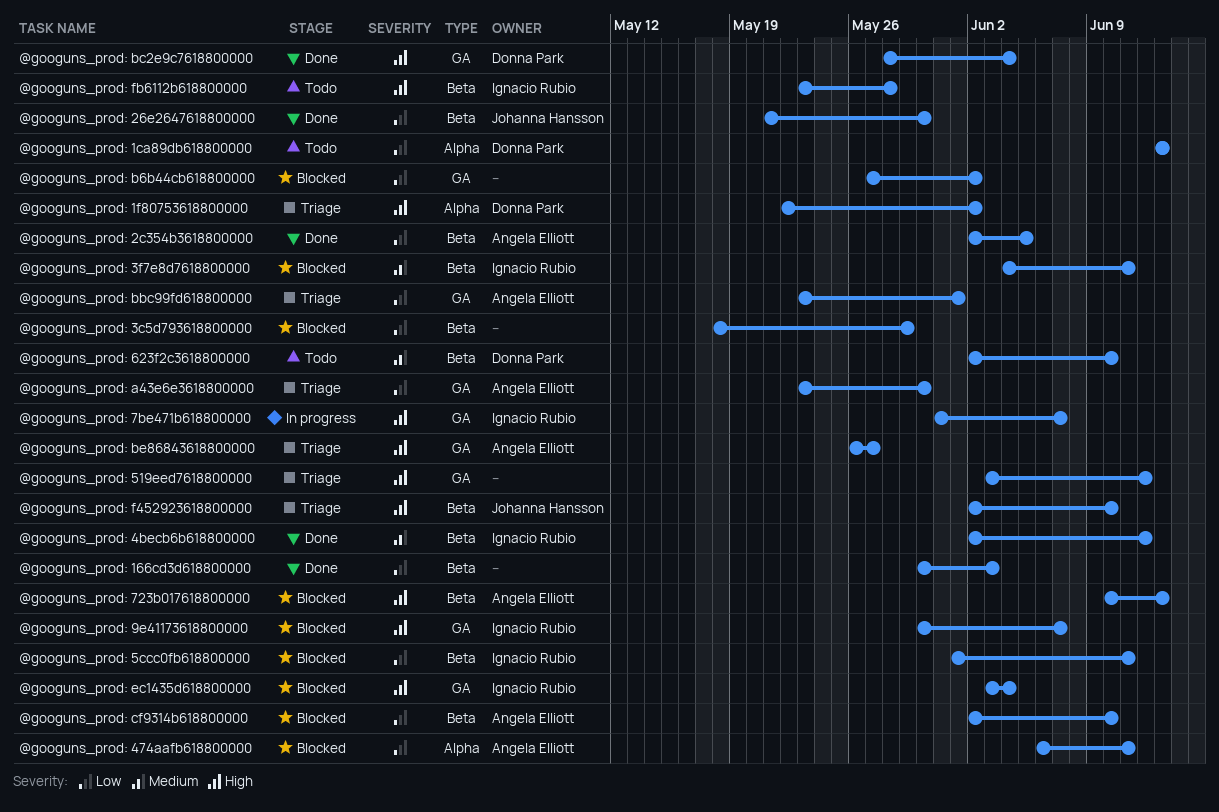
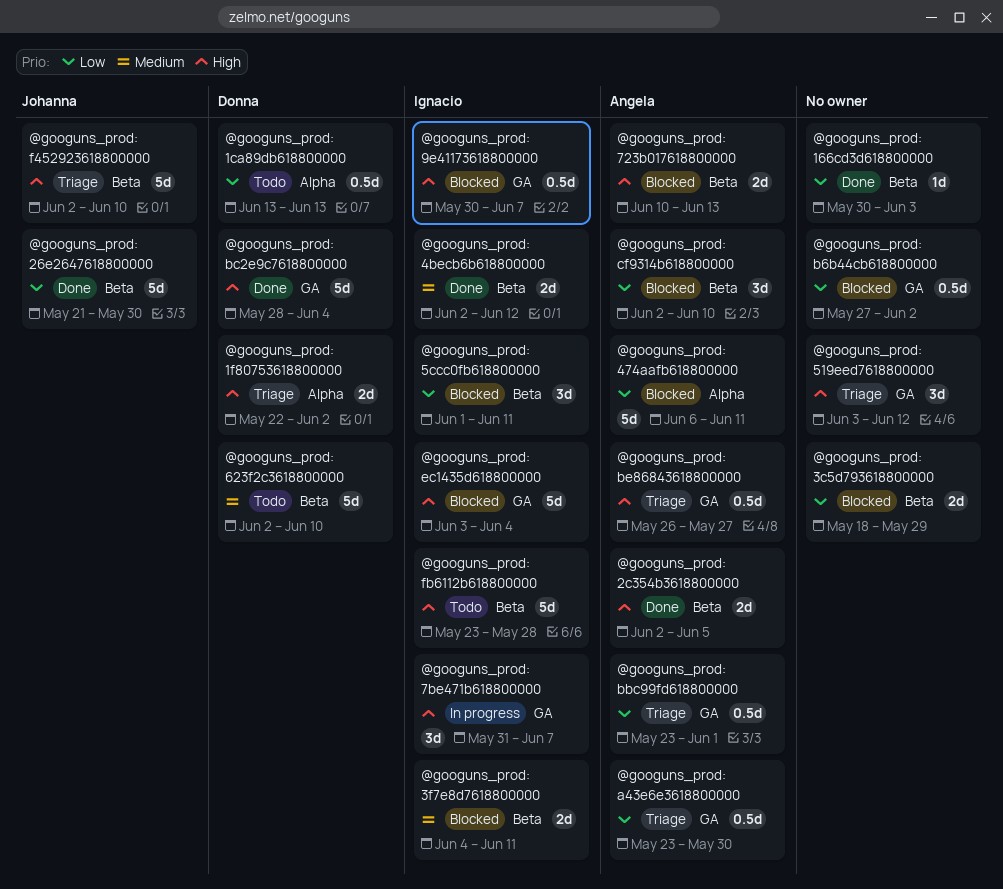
@googuns_prod: 2c354b3618800000, priority: Low -> High

